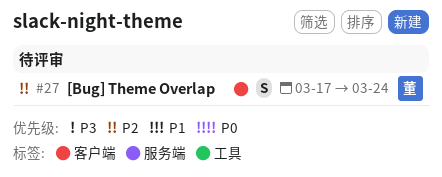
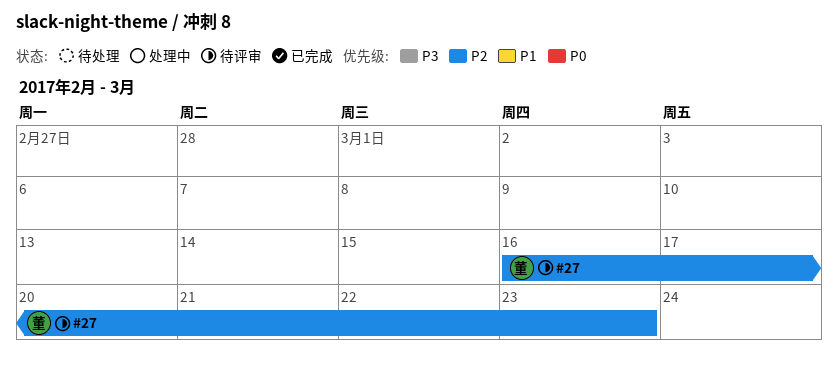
#27, start: Mar 17 -> Mar 16
#27, due: Mar 24 -> Mar 23

